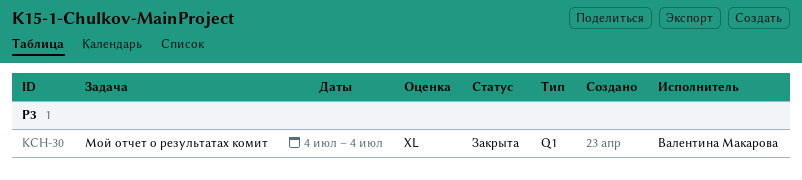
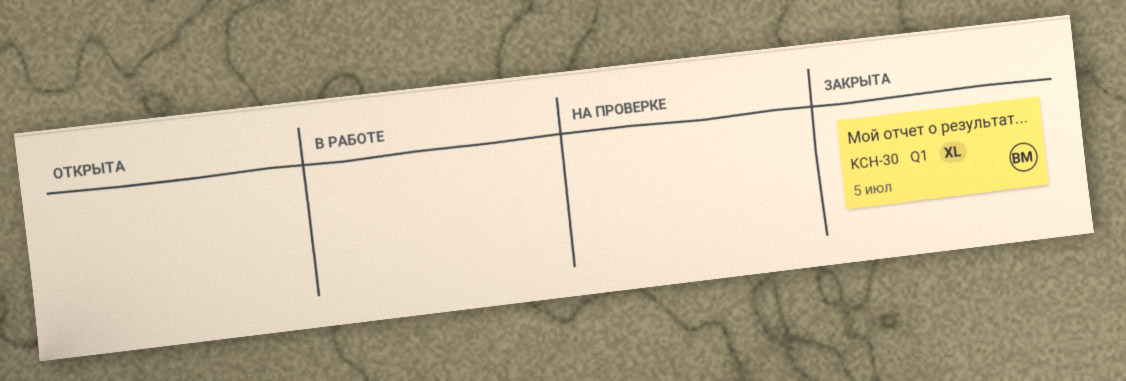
KCH-30, due: Jul 4 -> Jul 5

